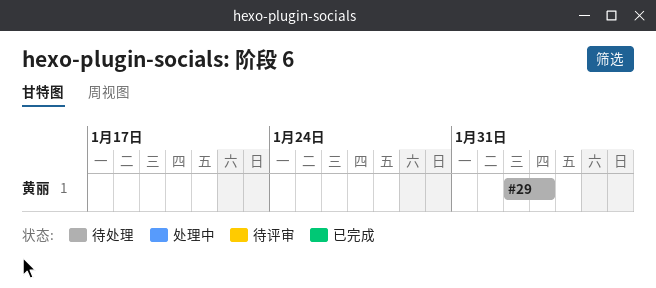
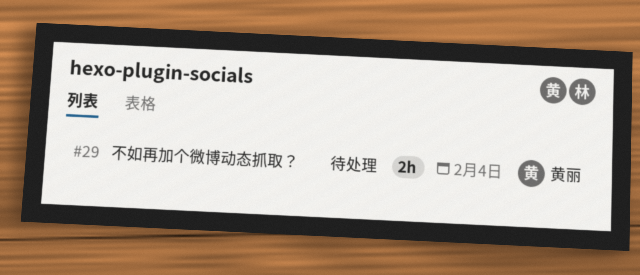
#29, due: Feb 3 -> Feb 4

